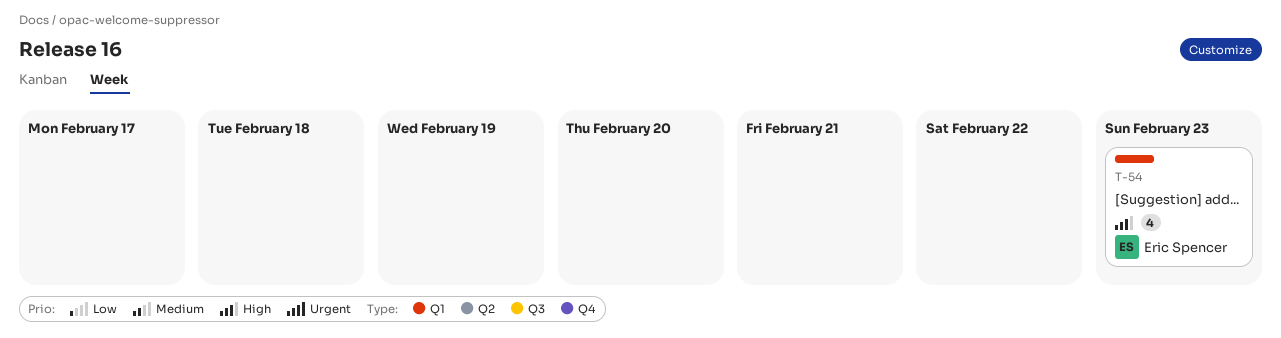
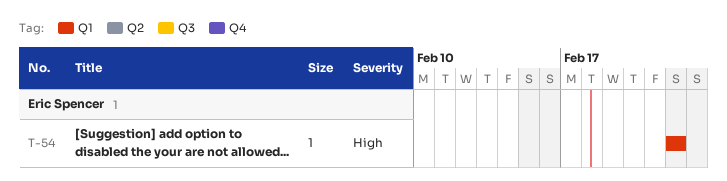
T-54, estimate: 4 -> 1
T-54, due: Feb 23 -> Feb 22

